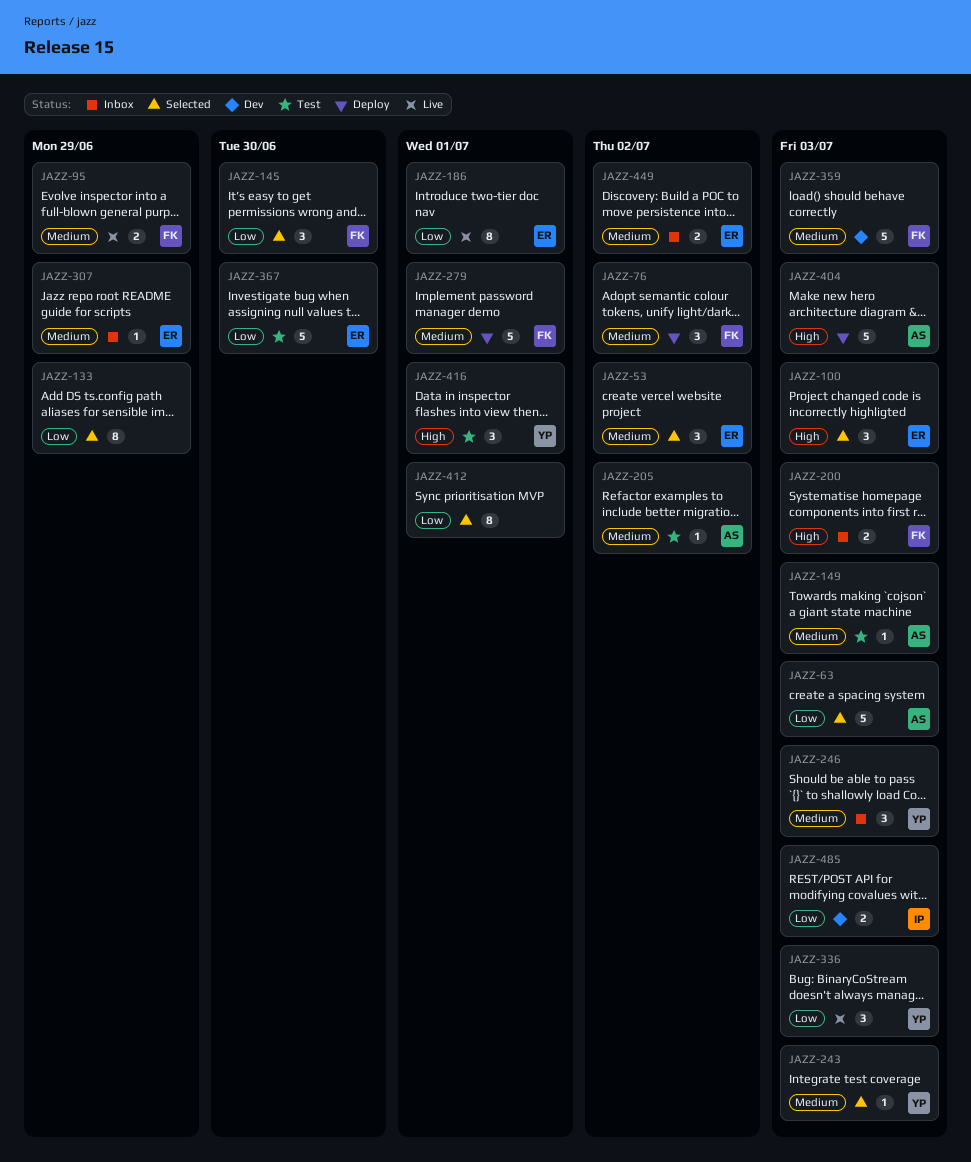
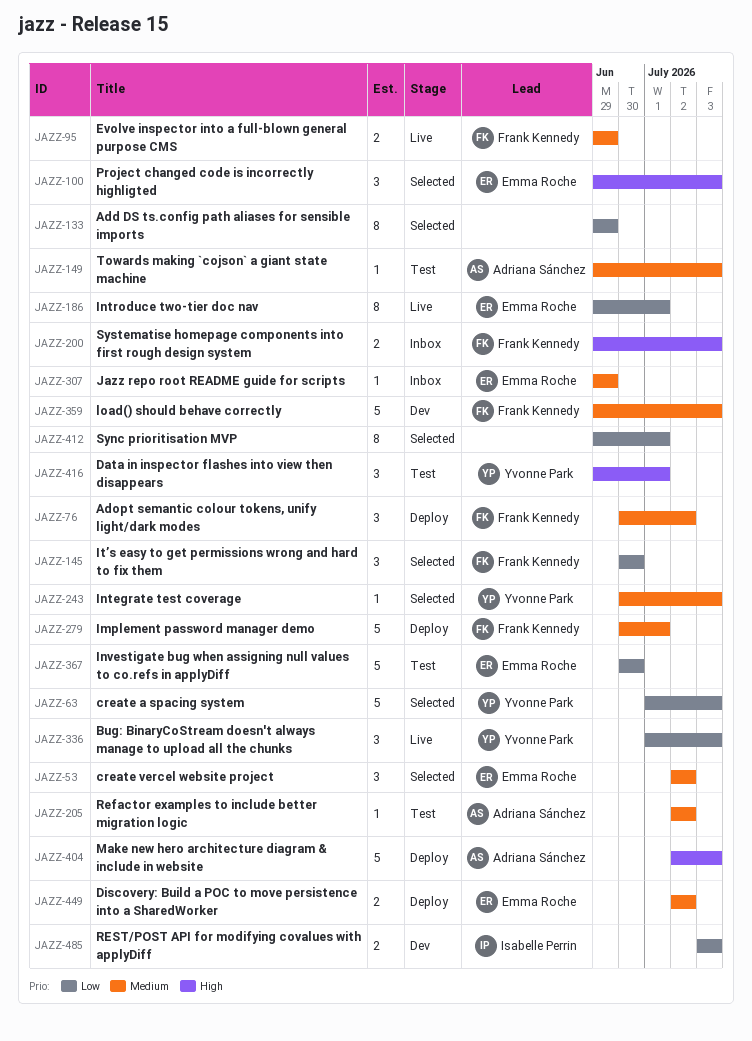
JAZZ-63, owner: Adriana Sánchez -> Yvonne Park
JAZZ-246: present -> none
JAZZ-449, status: Inbox -> Deploy

